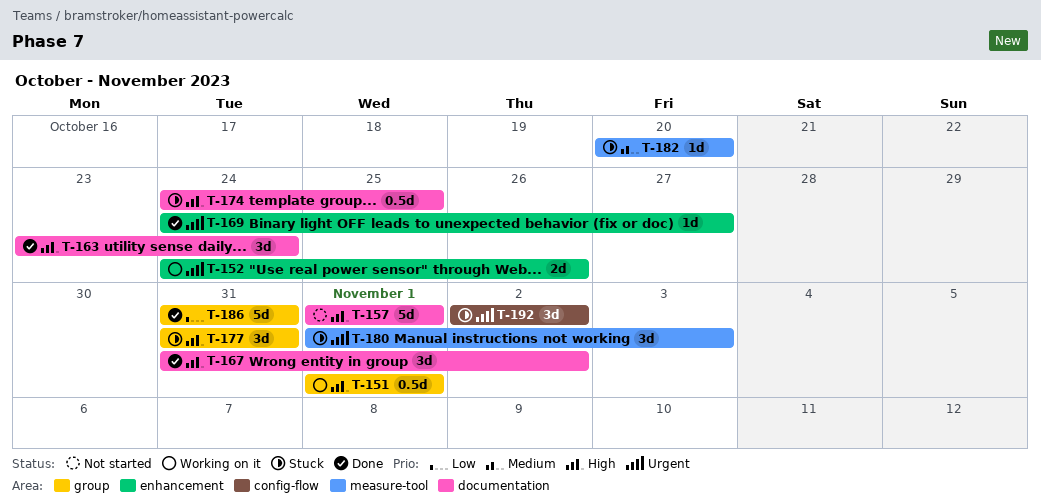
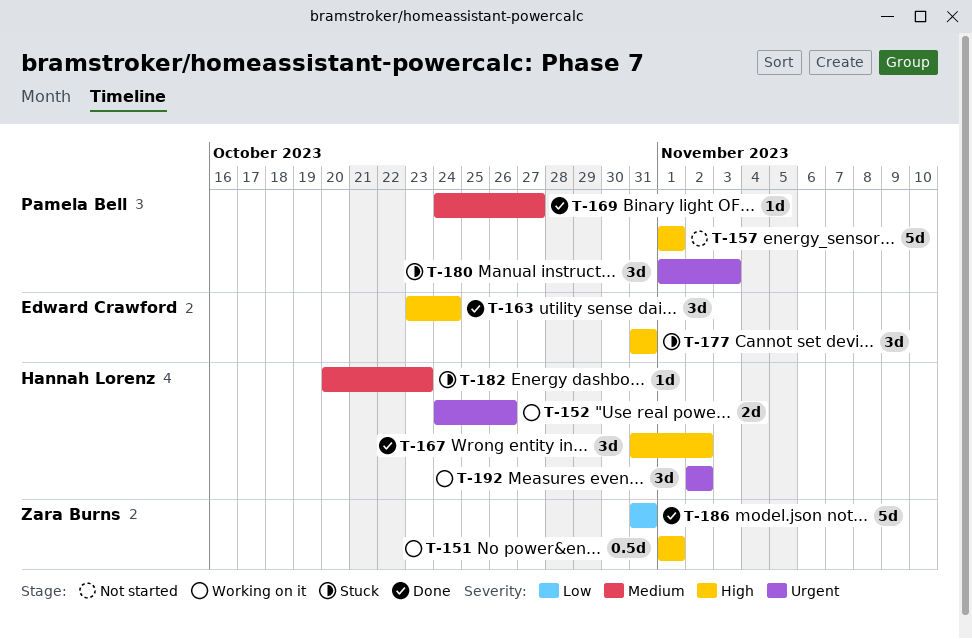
T-169, priority: Urgent -> Medium
T-174: present -> none
T-182, due: Oct 20 -> Oct 23
T-192, status: Stuck -> Working on it

